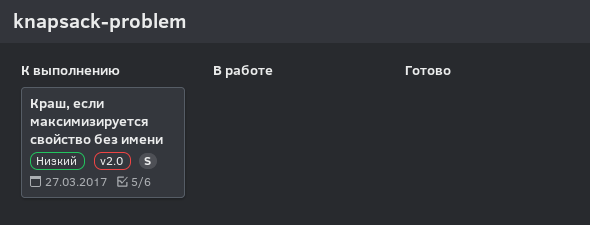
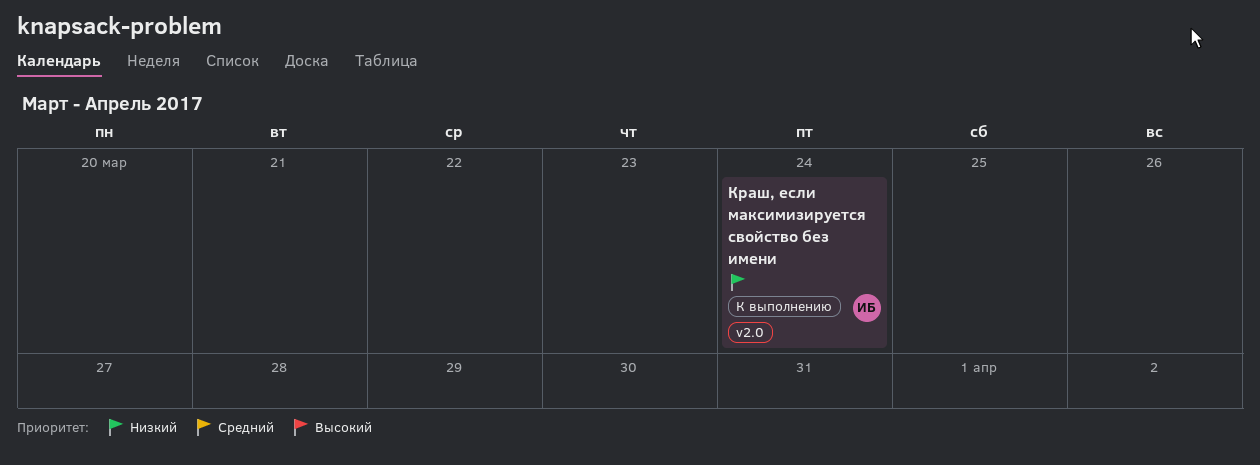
Краш, если максимизируется свойство без имени, due: Mar 27 -> Mar 24

